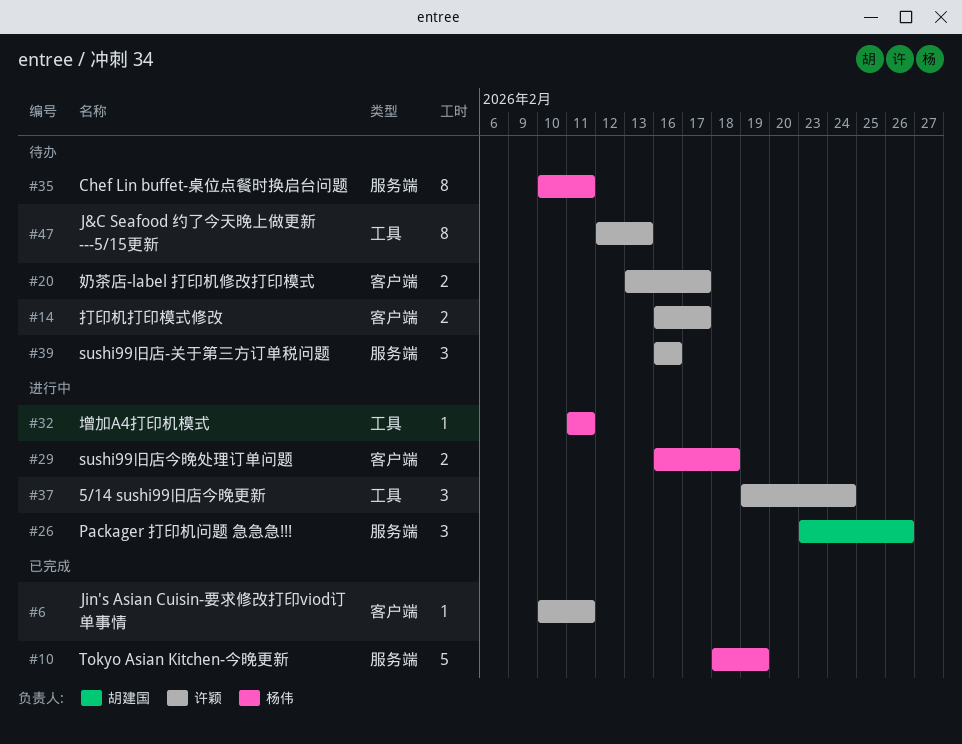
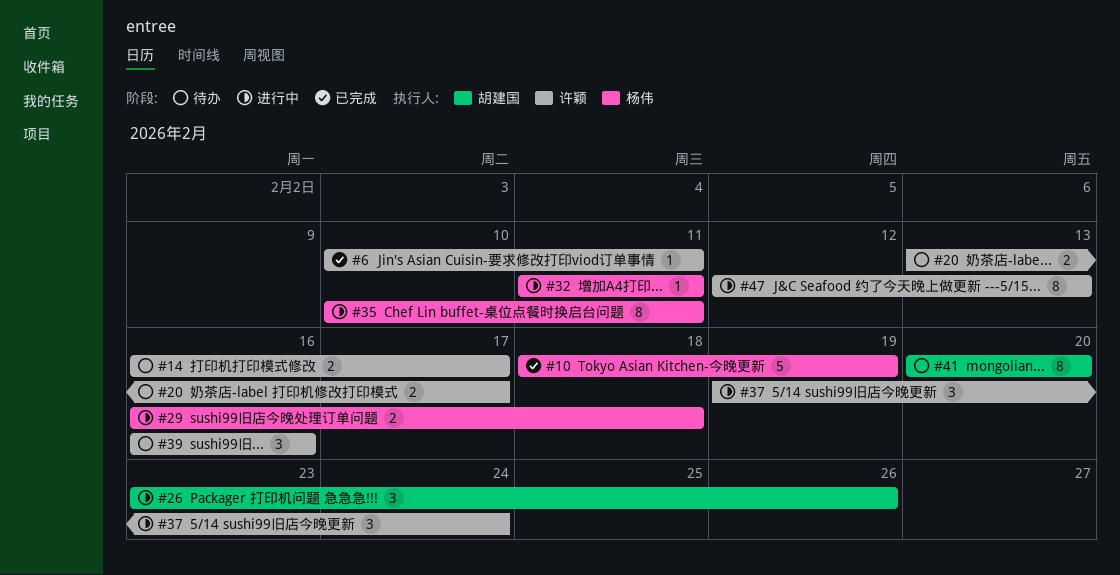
#35, status: 待办 -> 进行中
#41: none -> present
#47, status: 待办 -> 进行中

